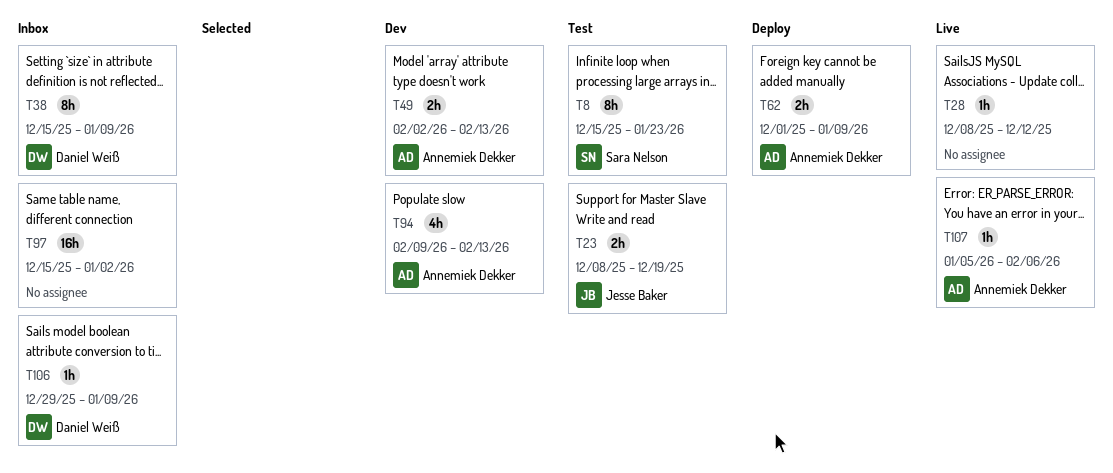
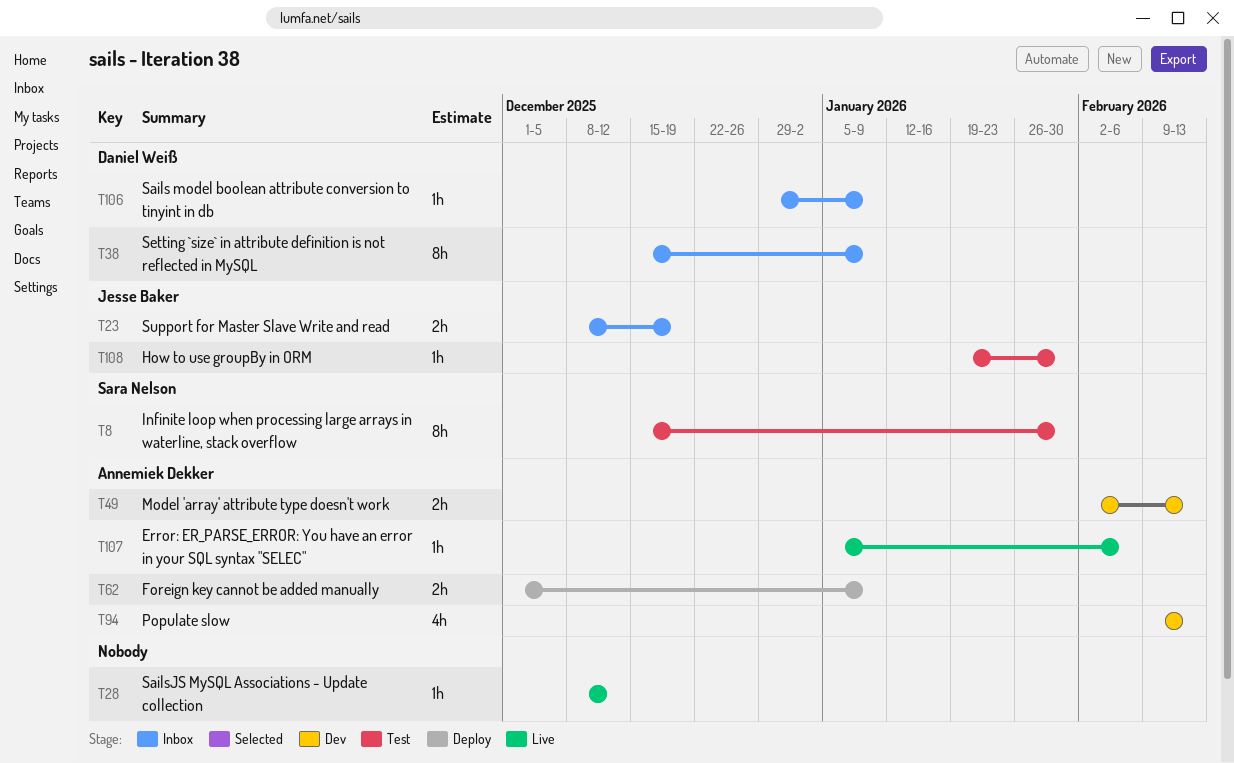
T8, due: Jan 23 -> Jan 30
T23, status: Test -> Inbox
T97: present -> none
T108: none -> present

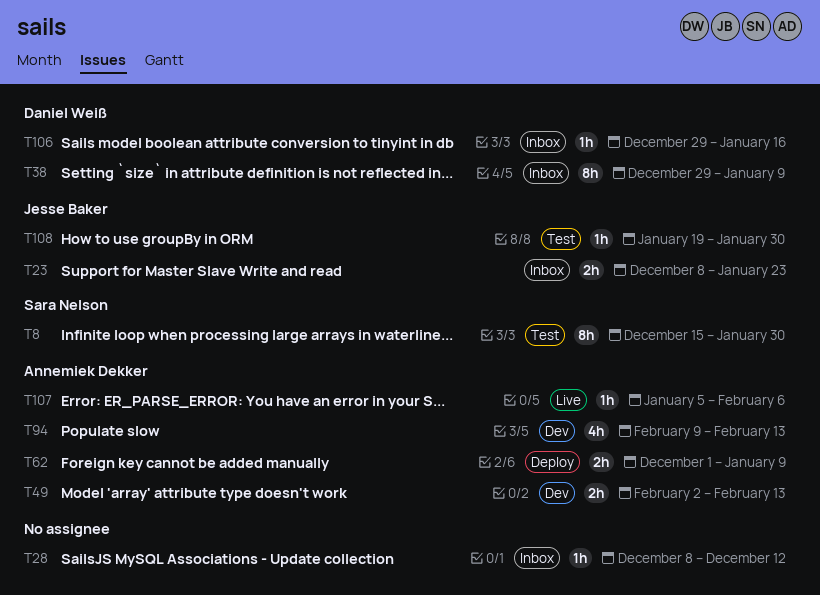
T23, due: Dec 19 -> Jan 23
T28, status: Live -> Inbox
T38, start: Dec 15 -> Dec 29
T106, due: Jan 9 -> Jan 16

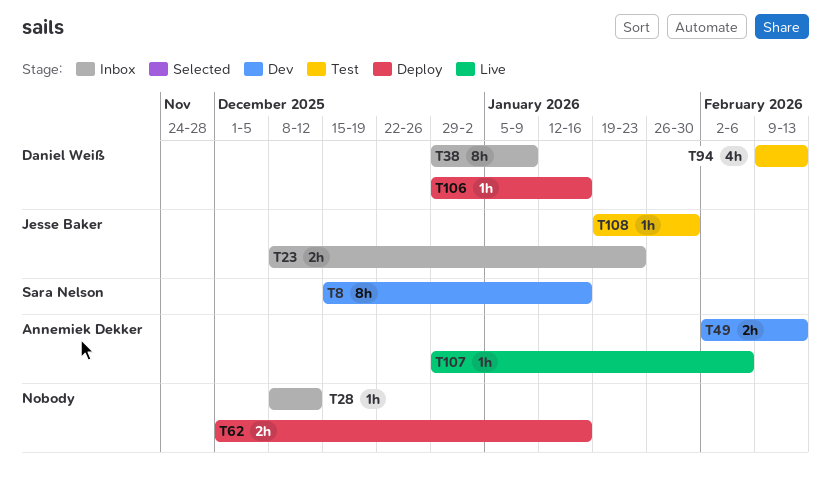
T8, status: Test -> Dev
T8, due: Jan 30 -> Jan 16
T62, owner: Annemiek Dekker -> none
T62, due: Jan 9 -> Jan 16
T94, status: Dev -> Test
T94, owner: Annemiek Dekker -> Daniel Weiß
T106, status: Inbox -> Deploy
T107, start: Jan 5 -> Dec 29

